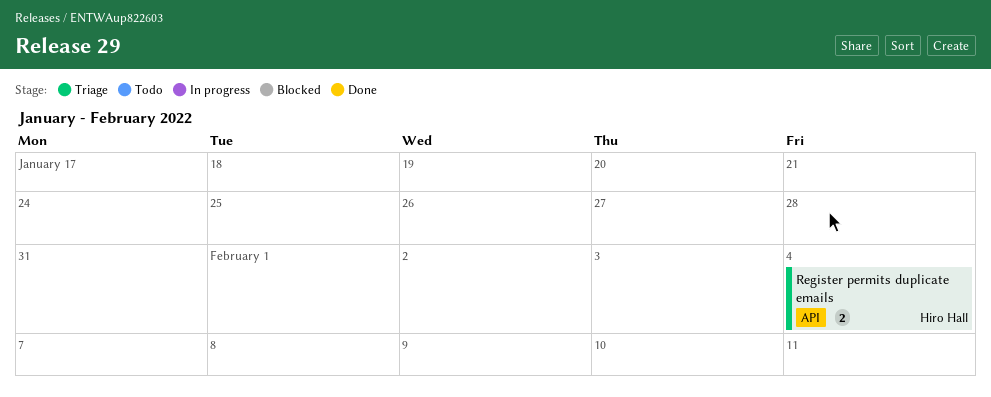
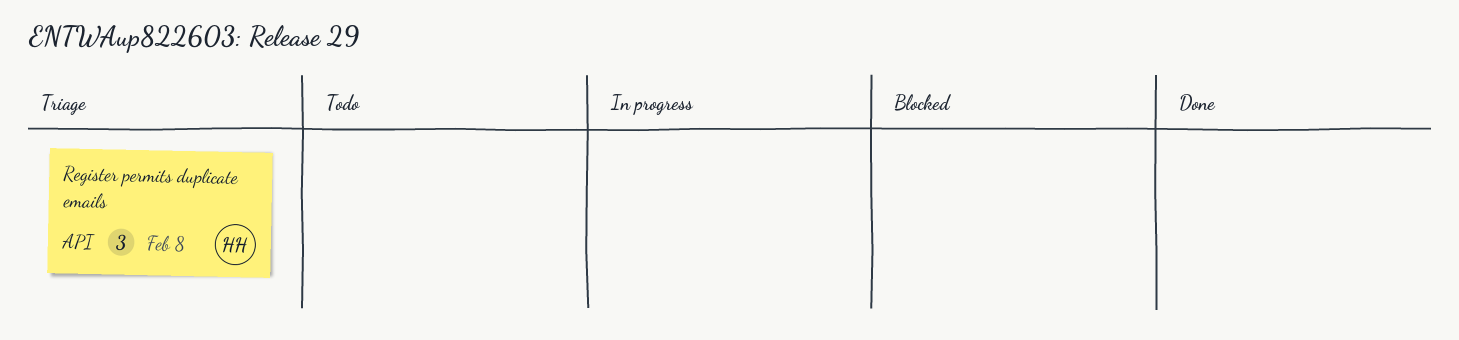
Register permits duplicate emails, estimate: 2 -> 3
Register permits duplicate emails, due: Feb 4 -> Feb 8

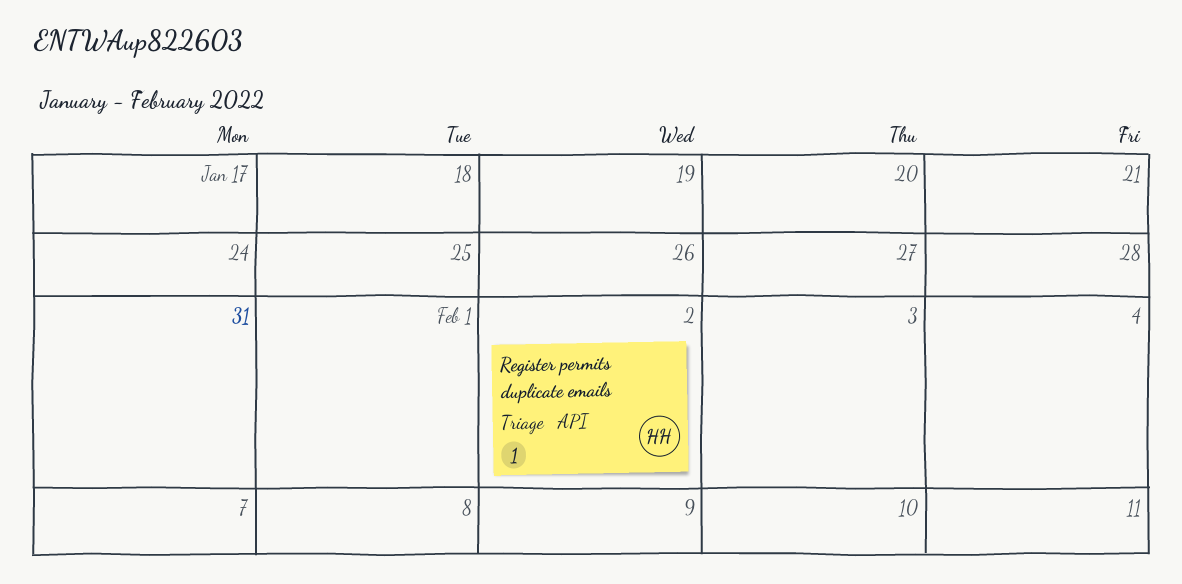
Register permits duplicate emails, estimate: 3 -> 1
Register permits duplicate emails, due: Feb 8 -> Feb 2

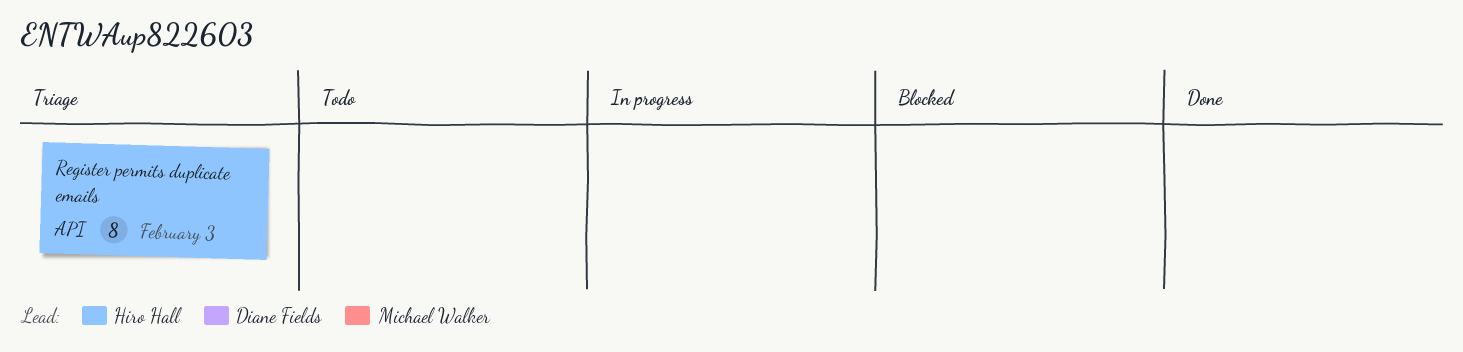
Register permits duplicate emails, estimate: 1 -> 8
Register permits duplicate emails, due: Feb 2 -> Feb 3

